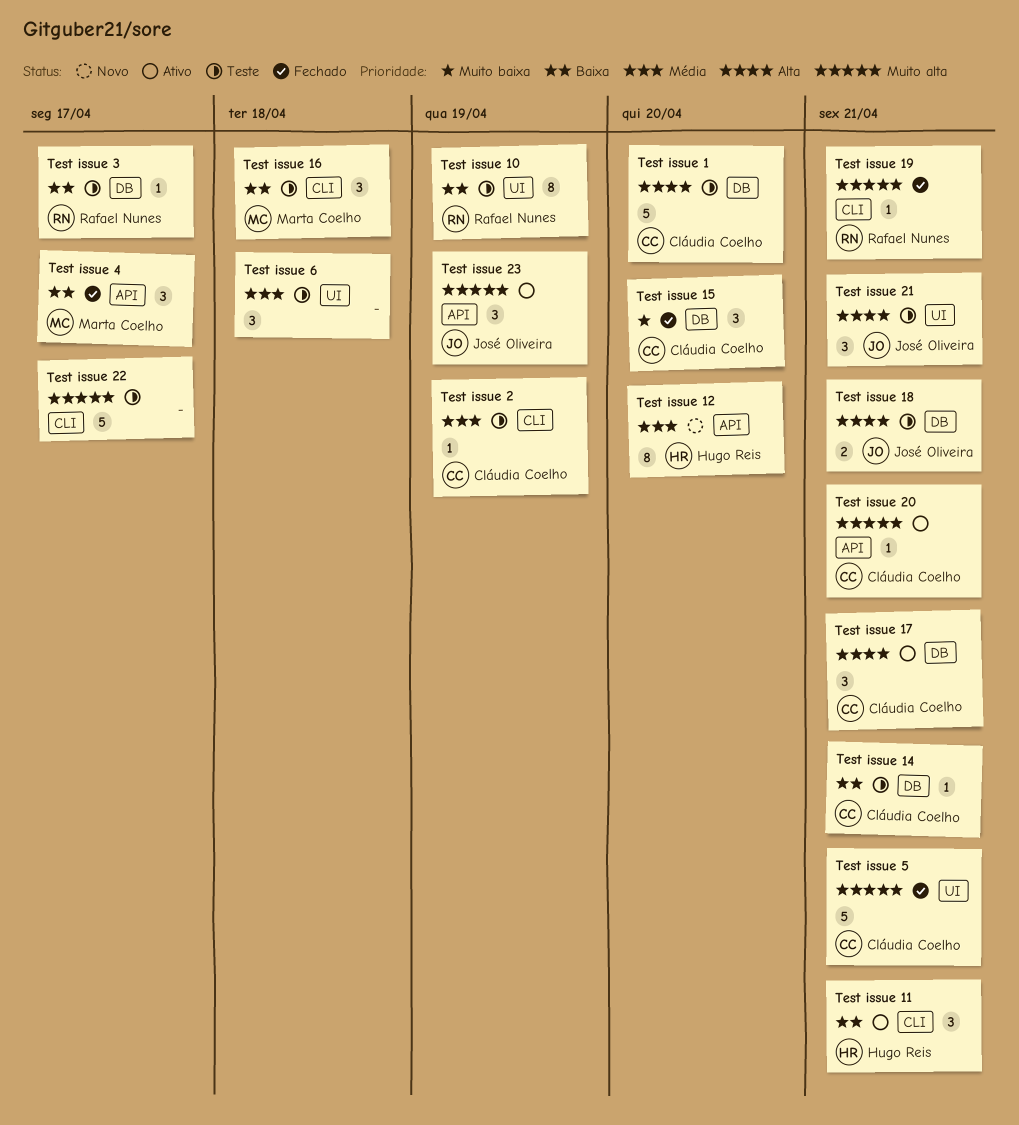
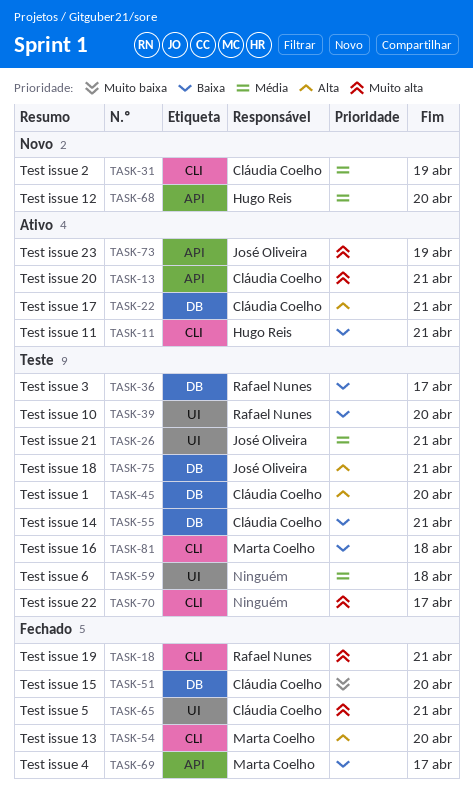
Test issue 10, due: Apr 19 -> Apr 20
Test issue 13: none -> present
Test issue 2, status: Teste -> Novo
Test issue 21, priority: Alta -> Média

